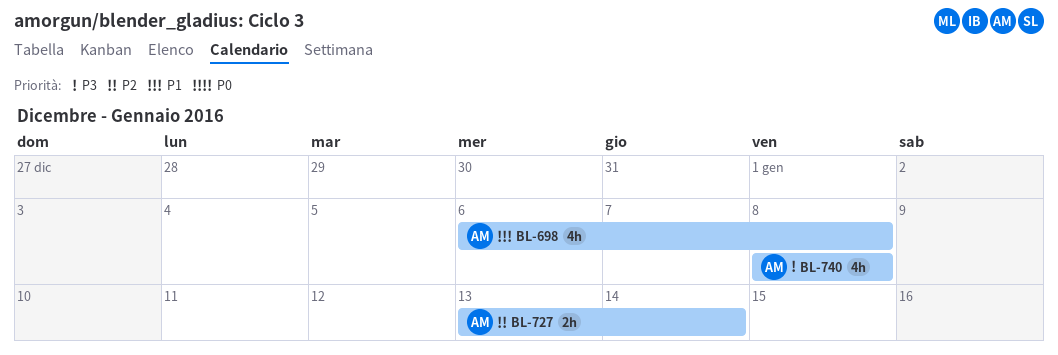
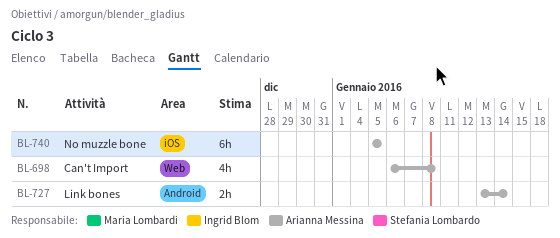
BL-740, estimate: 4h -> 6h
BL-740, start: Jan 8 -> Jan 5
BL-740, due: Jan 8 -> Jan 5

